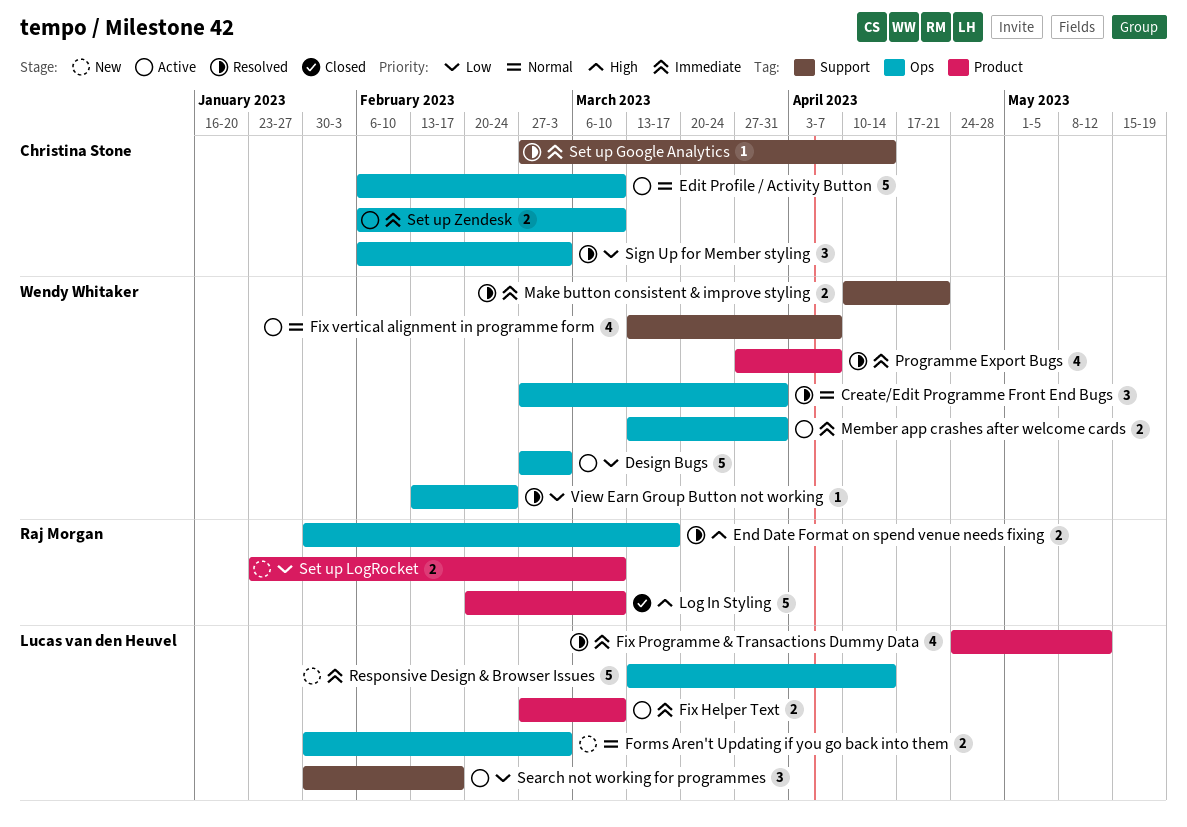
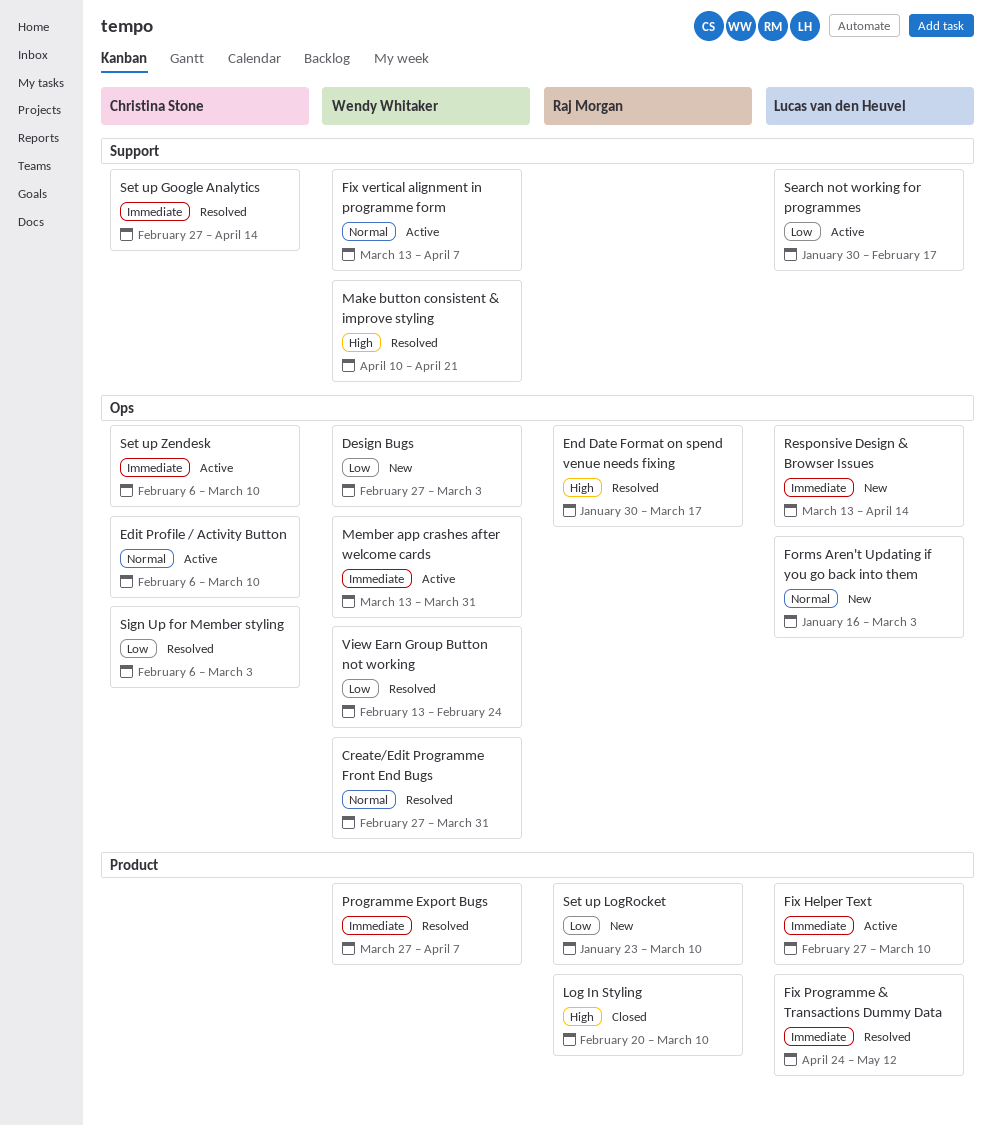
Design Bugs, status: Active -> New
Forms Aren't Updating if you go back into them, start: Jan 30 -> Jan 16
Make button consistent & improve styling, priority: Immediate -> High

